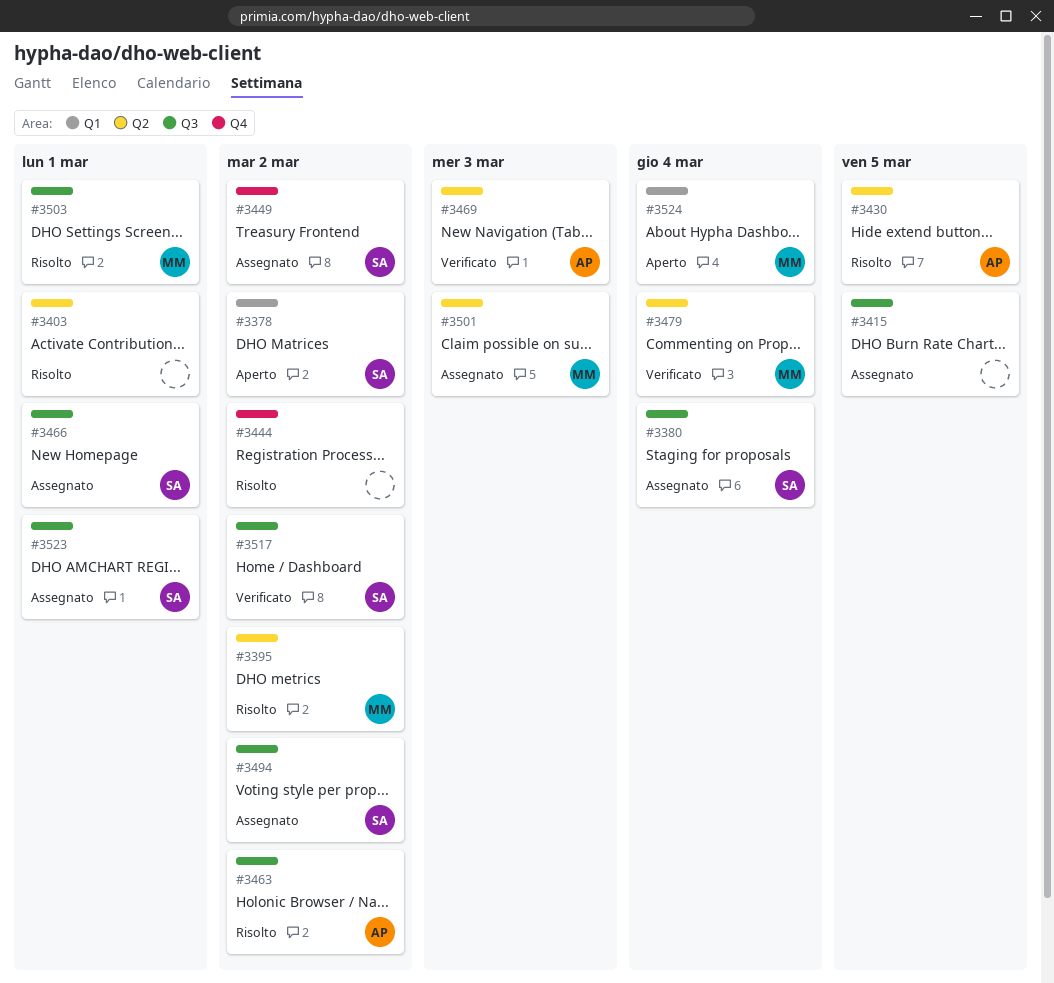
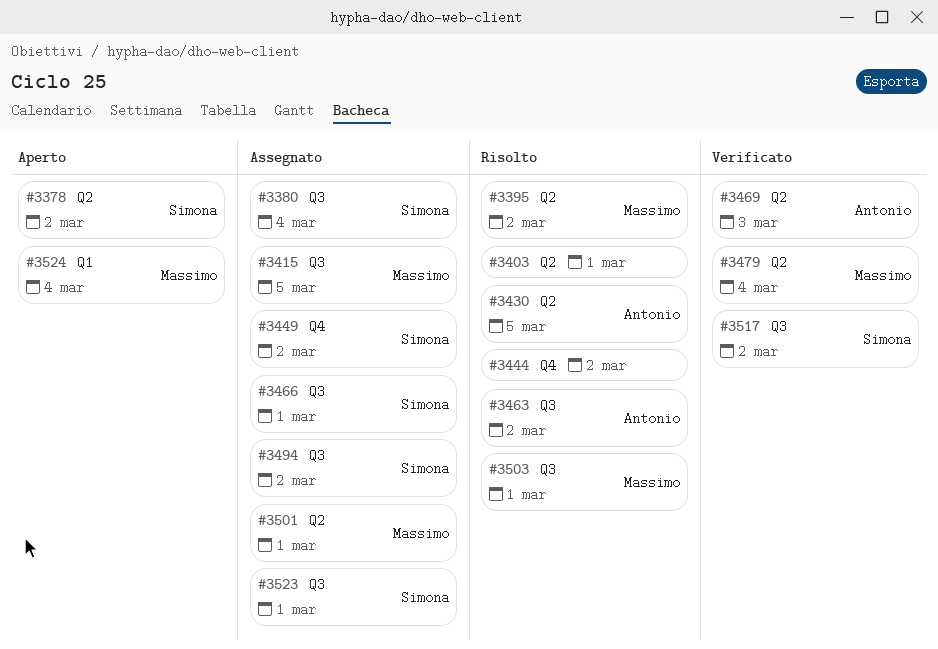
#3378, label: Q1 -> Q2
#3415, owner: none -> Massimo
#3501, due: Mar 3 -> Mar 1

